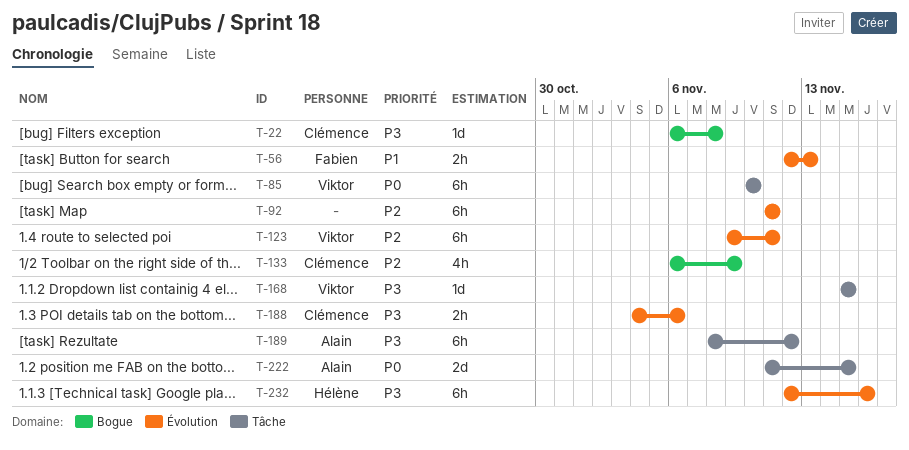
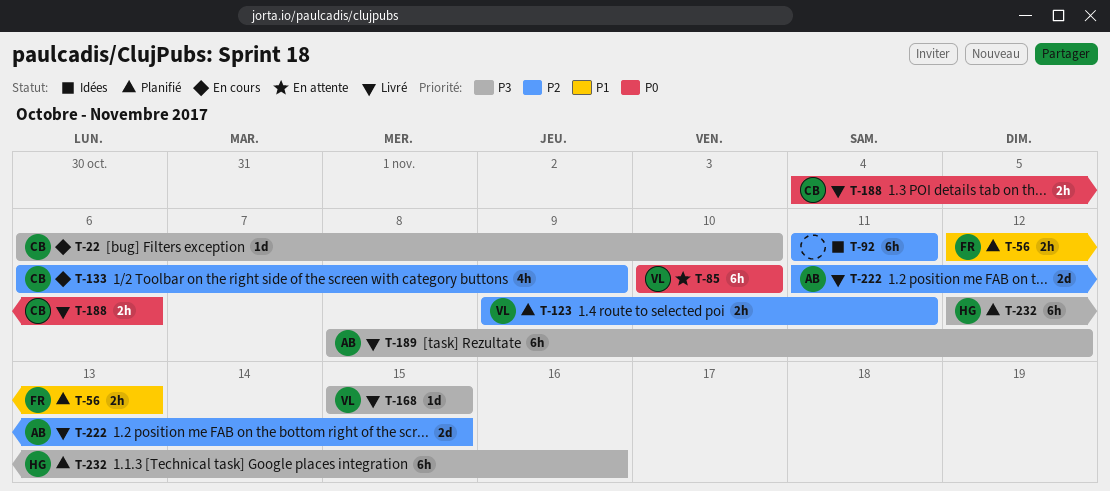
T-22, due: Nov 8 -> Nov 10
T-123, estimate: 6h -> 2h
T-188, priority: P3 -> P0
T-222, priority: P0 -> P2

